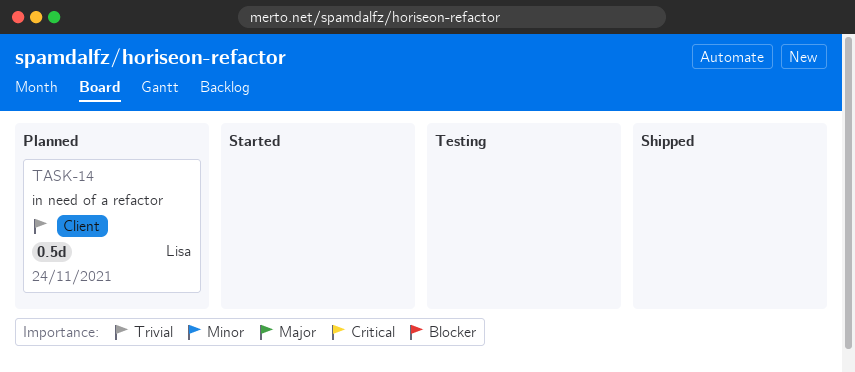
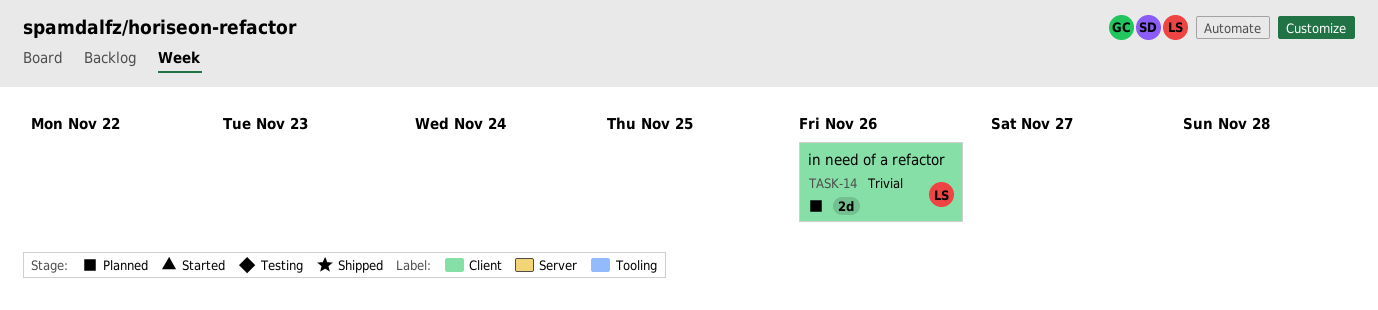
TASK-14, estimate: 0.5d -> 2d
TASK-14, due: Nov 24 -> Nov 26

